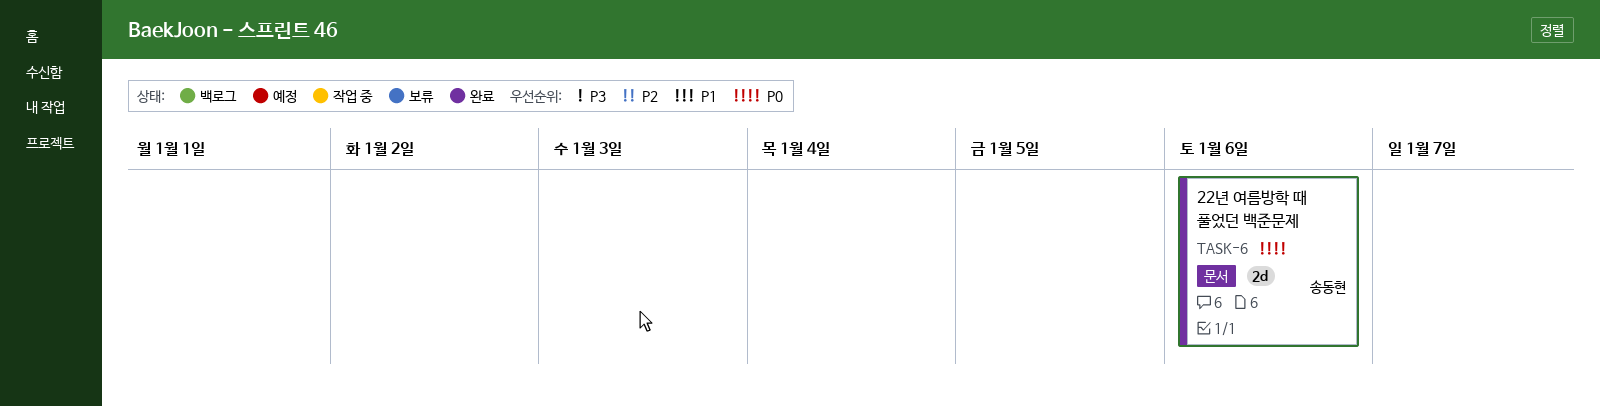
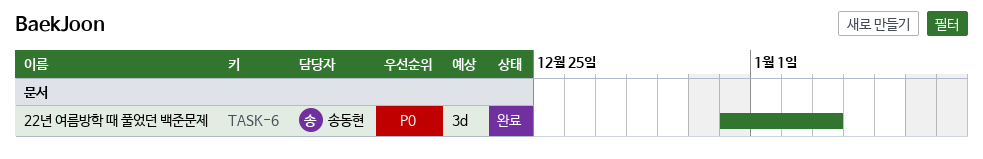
TASK-6, estimate: 2d -> 3d
TASK-6, due: Jan 6 -> Jan 3

